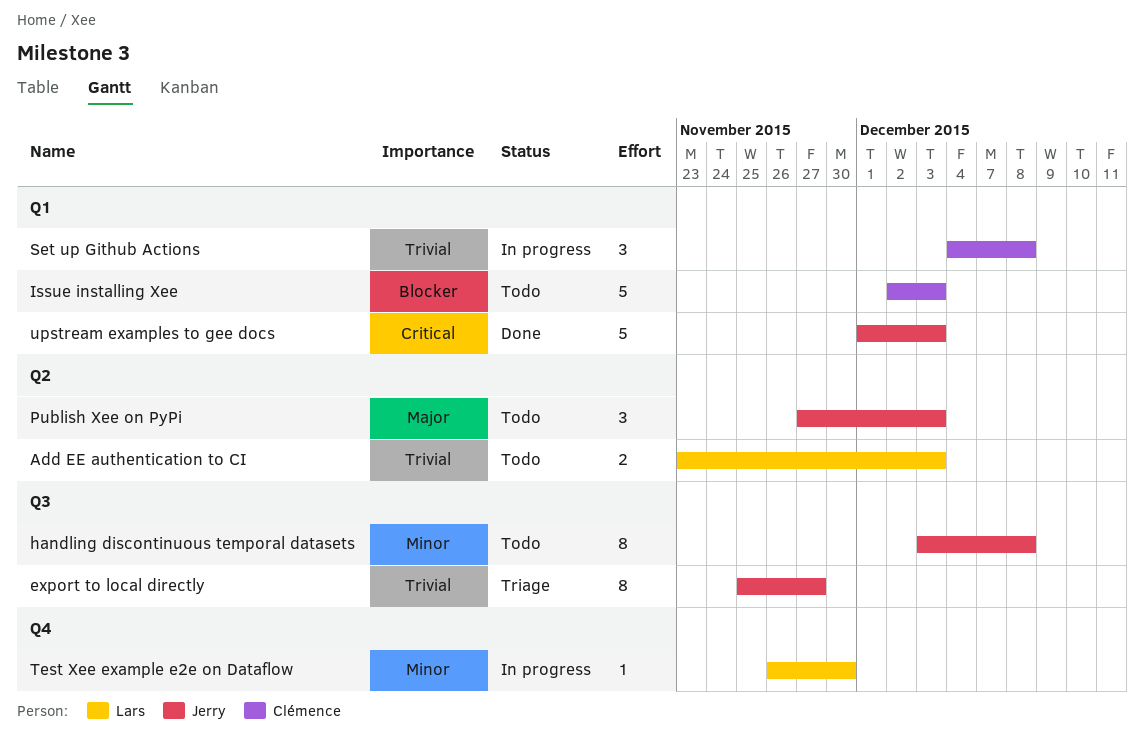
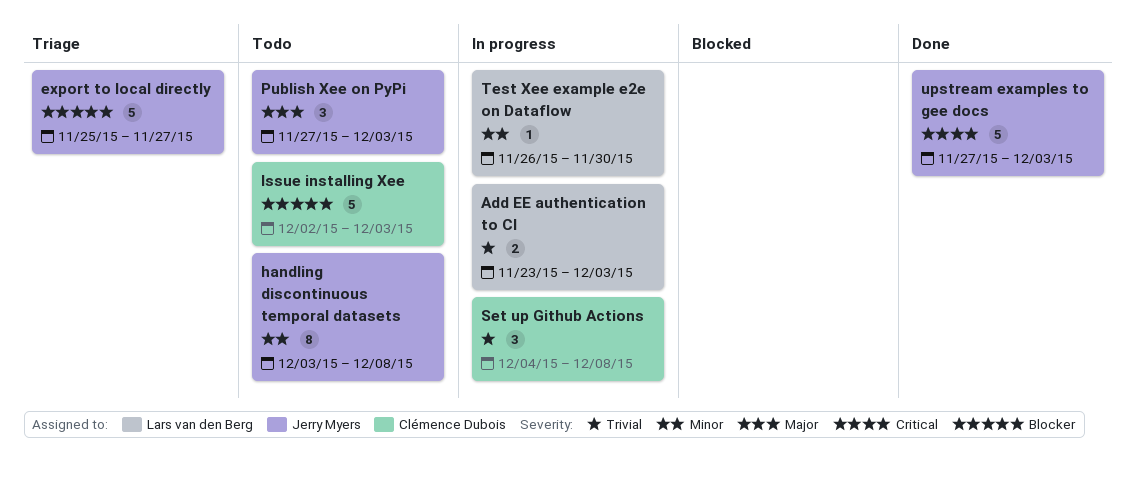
Add EE authentication to CI, status: Todo -> In progress
export to local directly, priority: Trivial -> Blocker
export to local directly, estimate: 8 -> 5
upstream examples to gee docs, start: Dec 1 -> Nov 27

